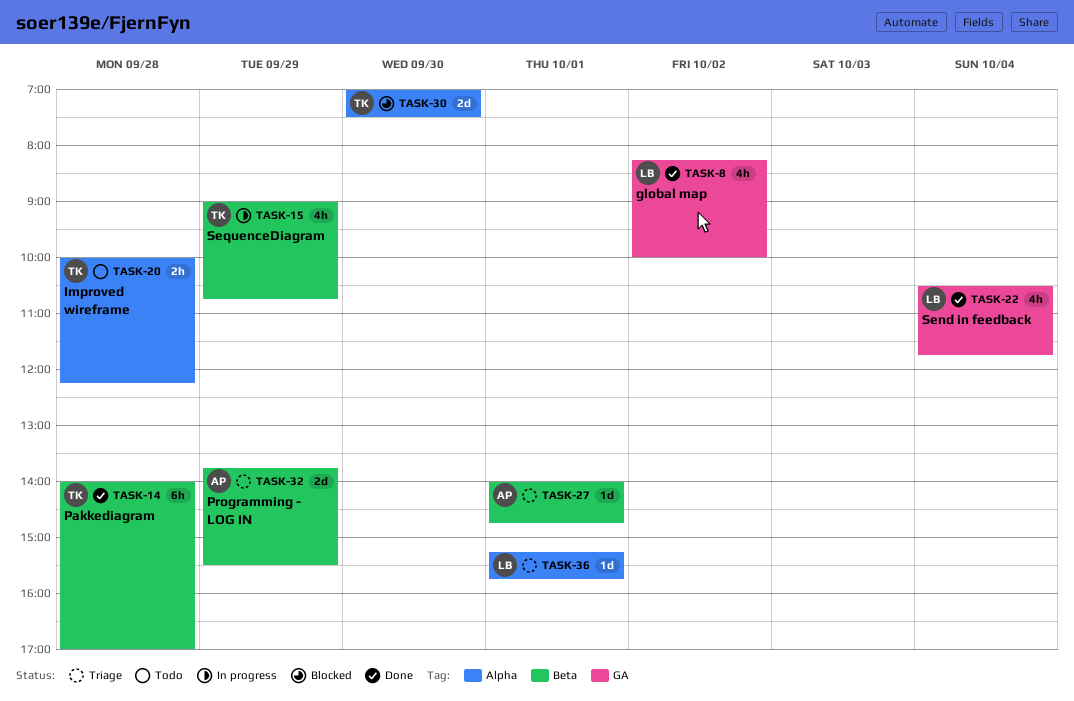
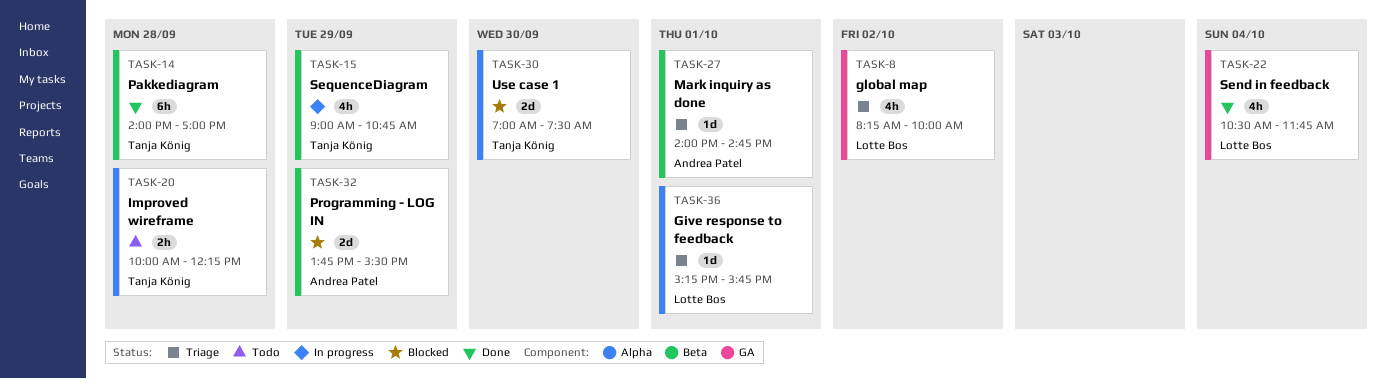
TASK-8, status: Done -> Triage
TASK-32, status: Triage -> Blocked

